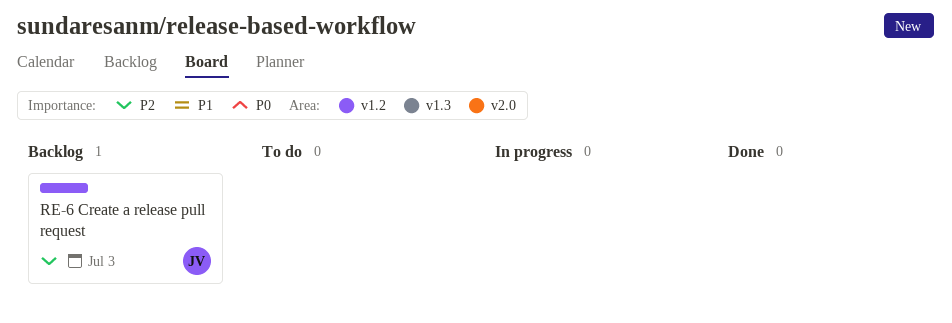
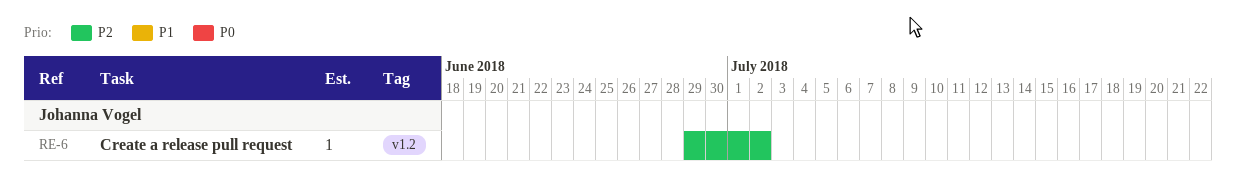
RE-6, due: Jul 3 -> Jul 2

